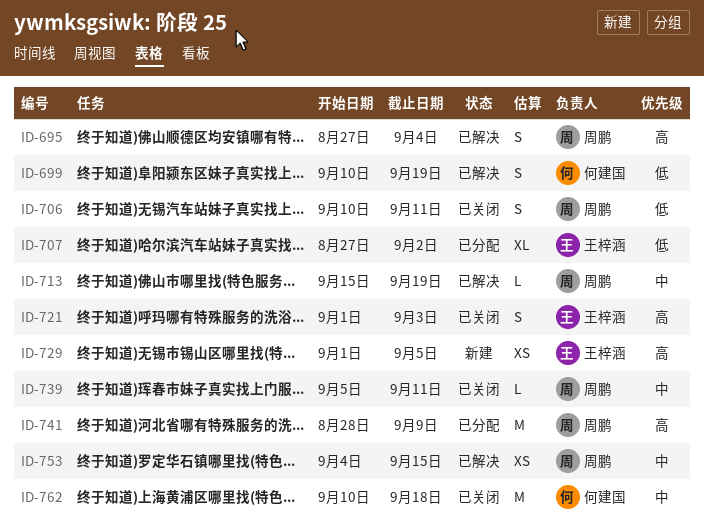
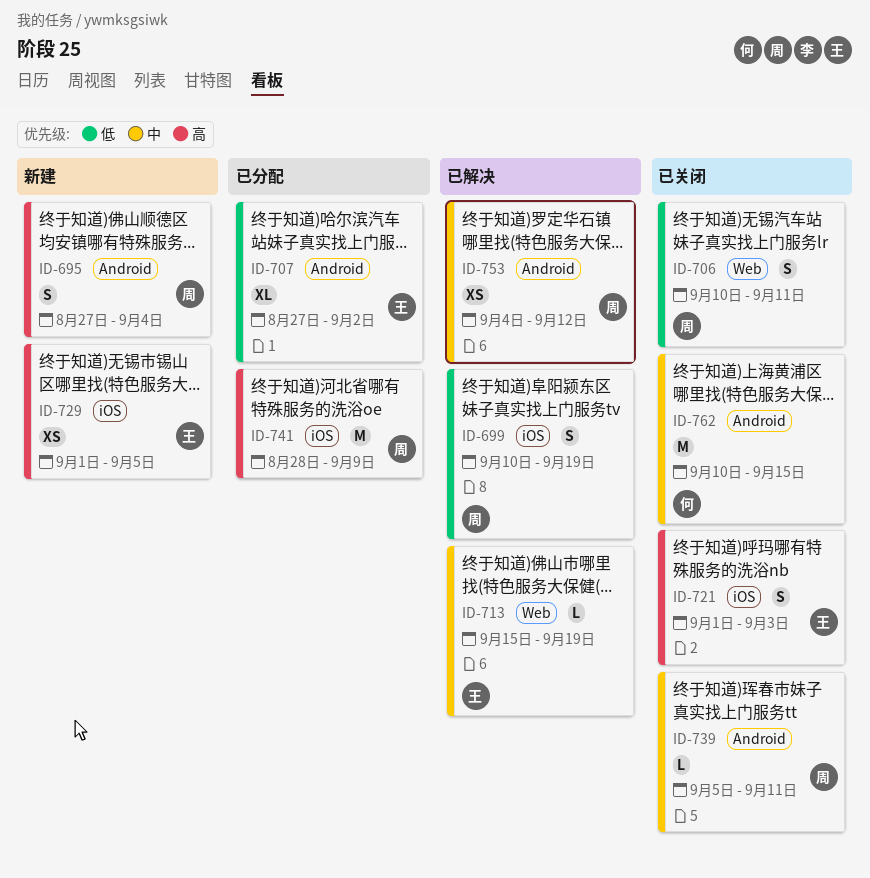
ID-695, status: 已解决 -> 新建
ID-699, owner: 何建国 -> 周鹏
ID-713, owner: 周鹏 -> 王梓涵
ID-753, due: Sep 15 -> Sep 12
ID-762, due: Sep 18 -> Sep 15

